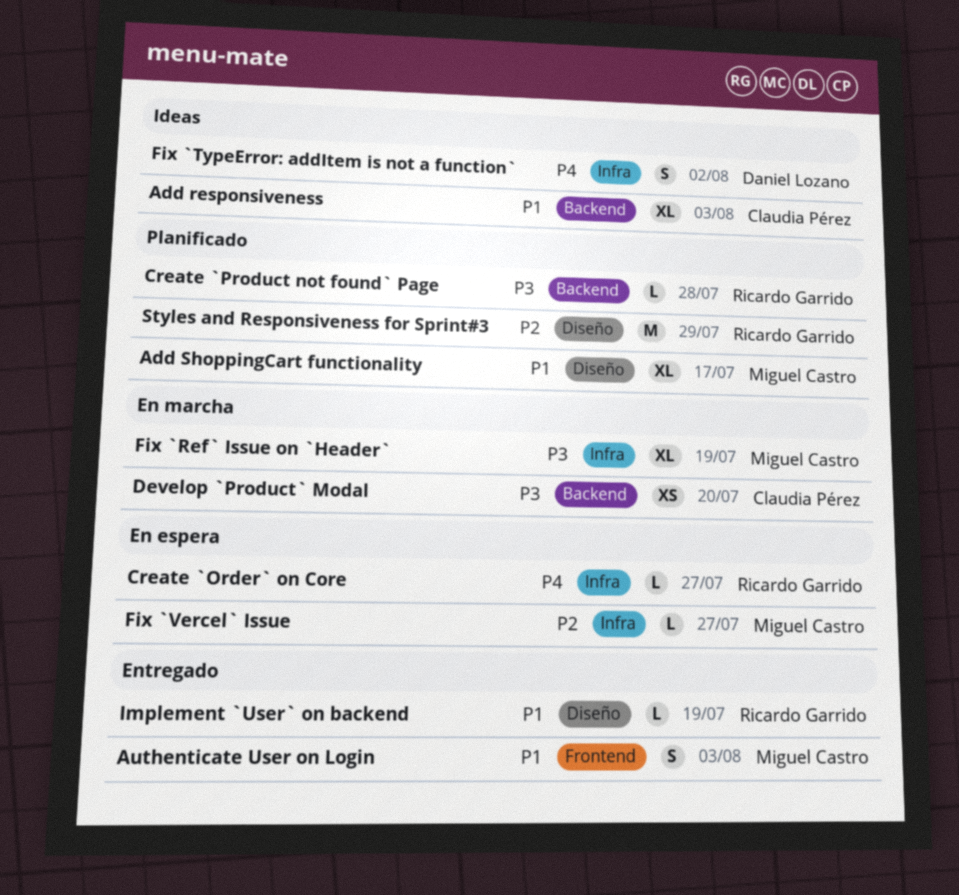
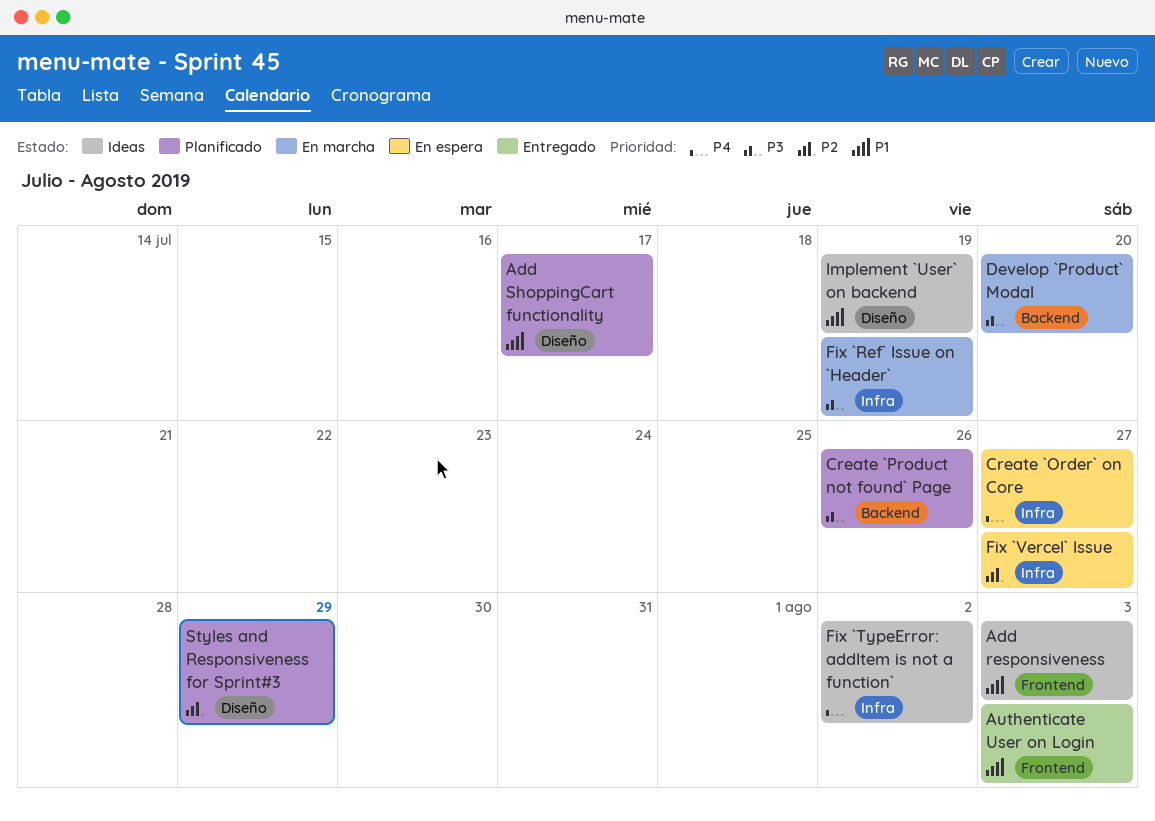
Add responsiveness, label: Backend -> Frontend
Create `Product not found` Page, due: Jul 28 -> Jul 26
Implement `User` on backend, status: Entregado -> Ideas

